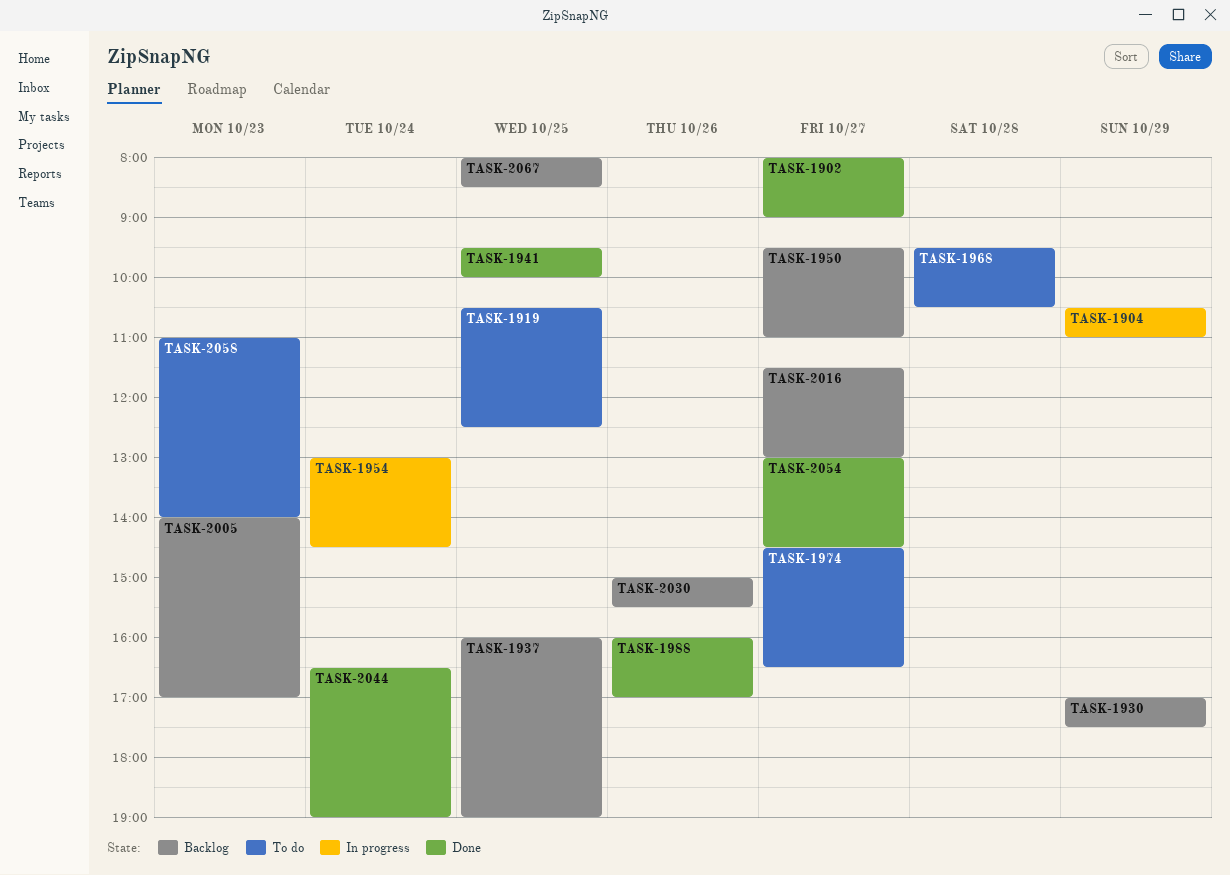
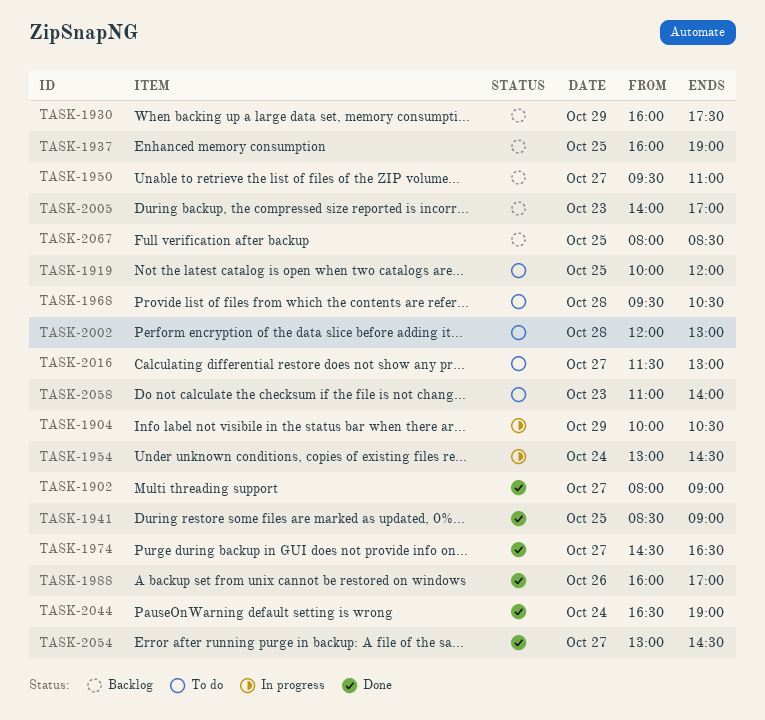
TASK-1904, begins: 10:30 -> 10:00
TASK-1904, ends: 11:00 -> 10:30
TASK-1919, begins: 10:30 -> 10:00
TASK-1919, ends: 12:30 -> 12:00
TASK-1930, begins: 17:00 -> 16:00
TASK-1941, begins: 09:30 -> 08:30
TASK-1941, ends: 10:00 -> 09:00
TASK-1974, status: To do -> Done
TASK-2002: none -> present
TASK-2016, status: Backlog -> To do
TASK-2030: present -> none

